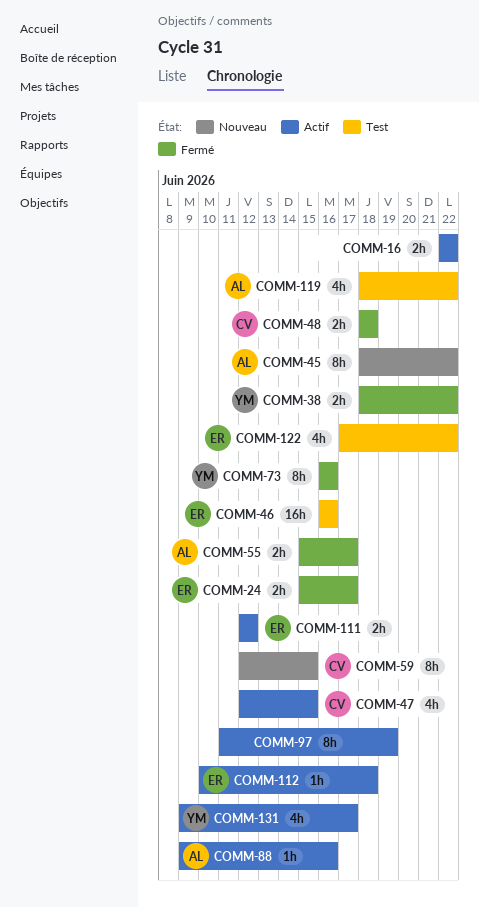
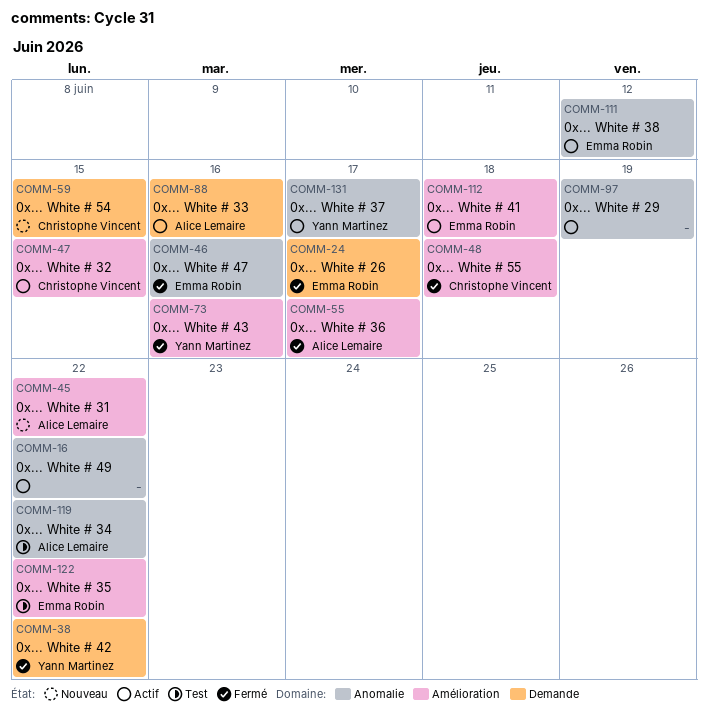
COMM-46, status: Test -> Fermé

